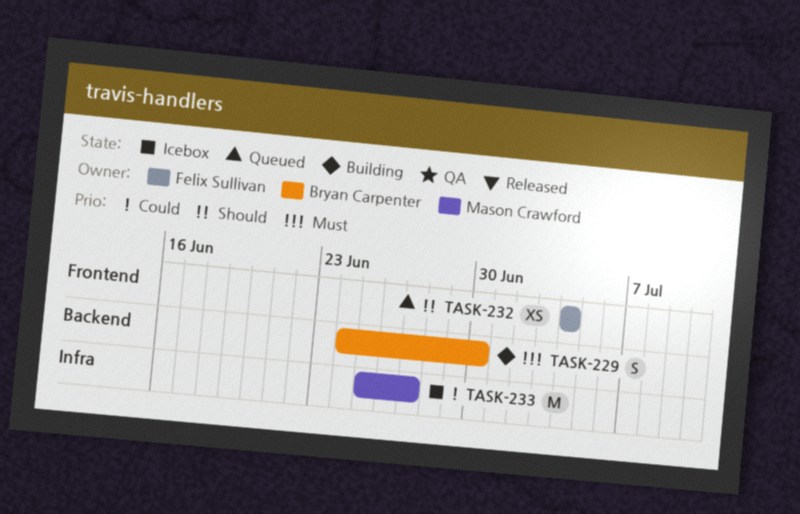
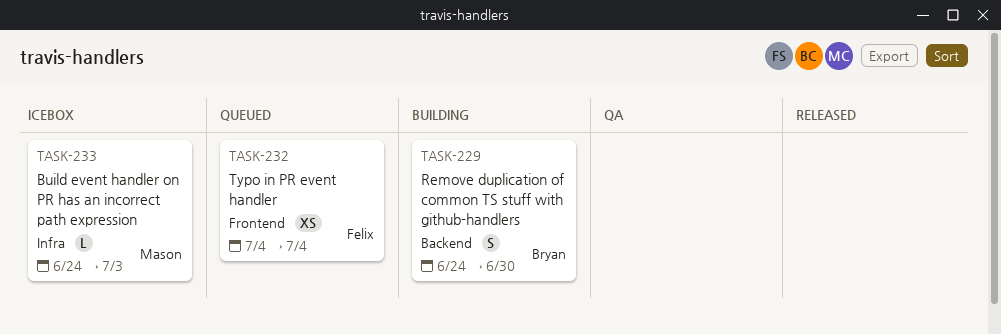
TASK-233, estimate: M -> L
TASK-233, start: Jun 25 -> Jun 24
TASK-233, due: Jun 27 -> Jul 3

